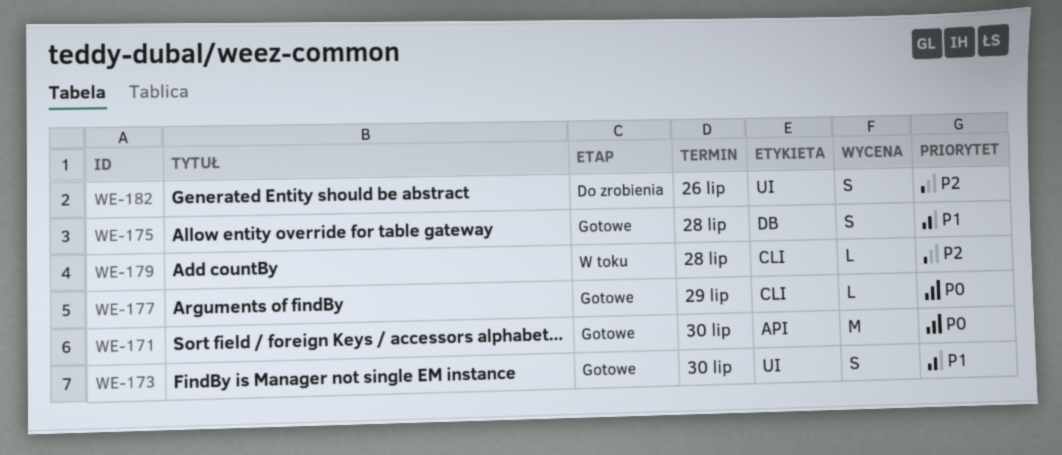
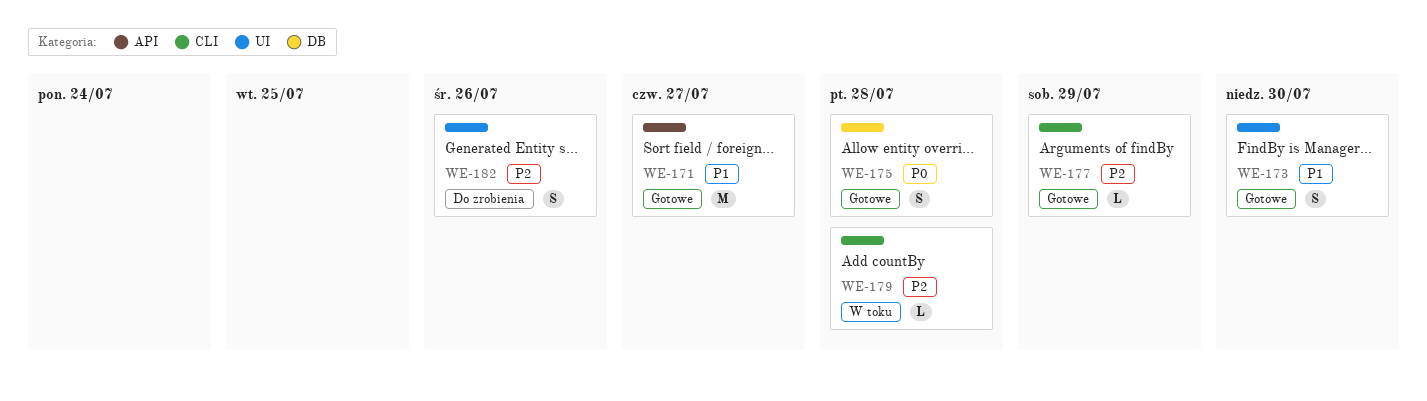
WE-171, priority: P0 -> P1
WE-171, due: Jul 30 -> Jul 27
WE-175, priority: P1 -> P0
WE-177, priority: P0 -> P2

